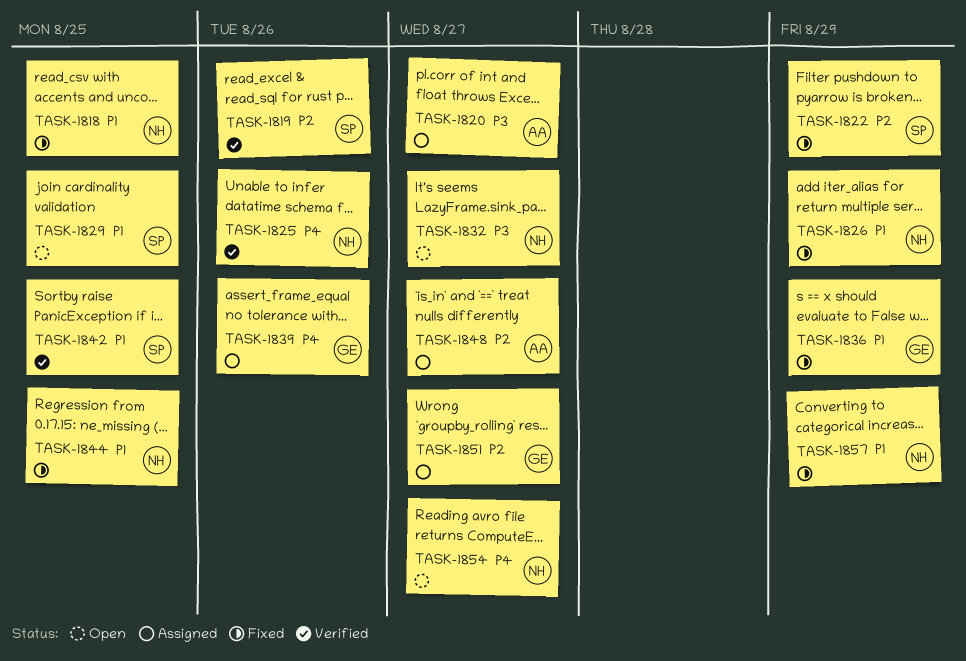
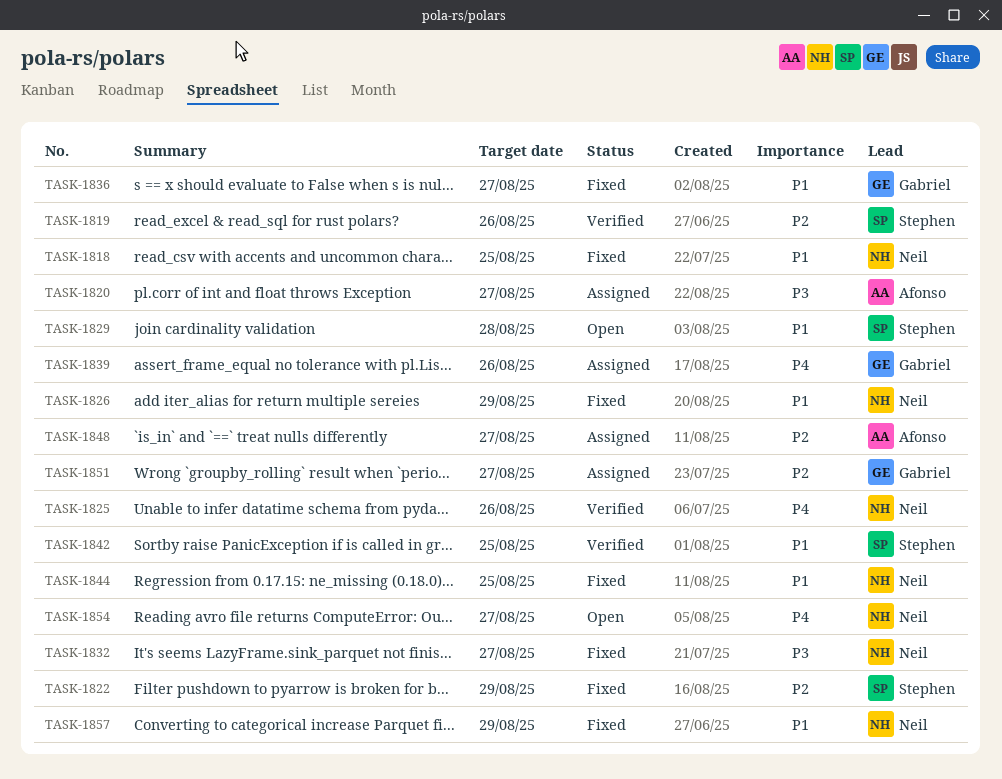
TASK-1829, due: Aug 25 -> Aug 28
TASK-1832, status: Open -> Fixed
TASK-1836, due: Aug 29 -> Aug 27

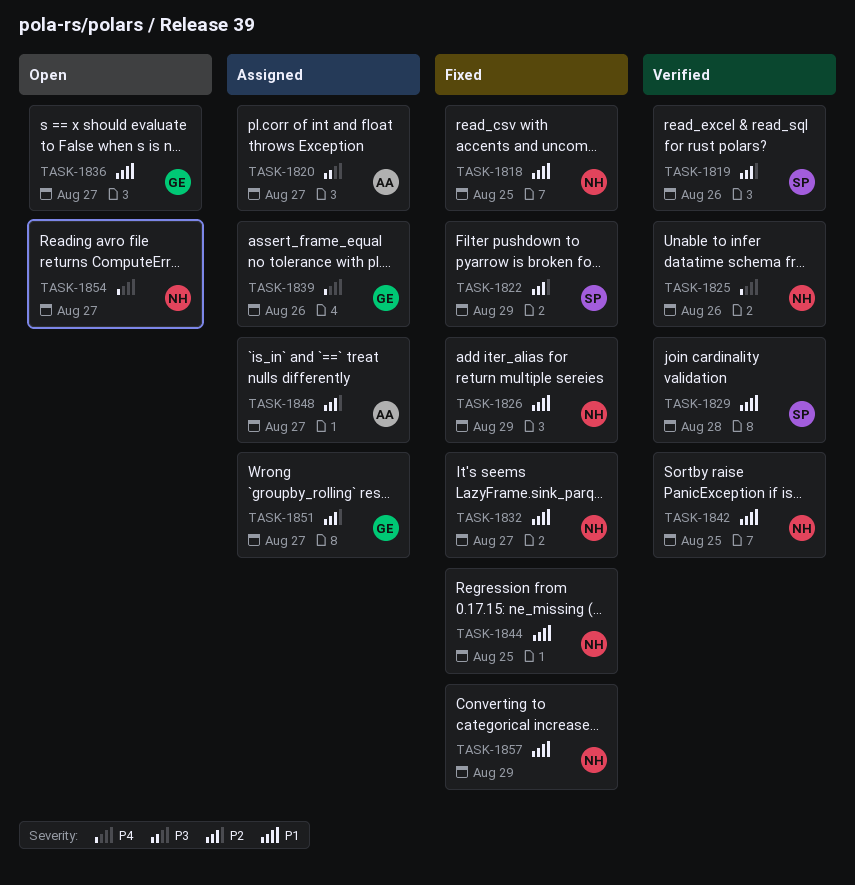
TASK-1829, status: Open -> Verified
TASK-1832, priority: P3 -> P1
TASK-1836, status: Fixed -> Open
TASK-1842, owner: Stephen -> Neil

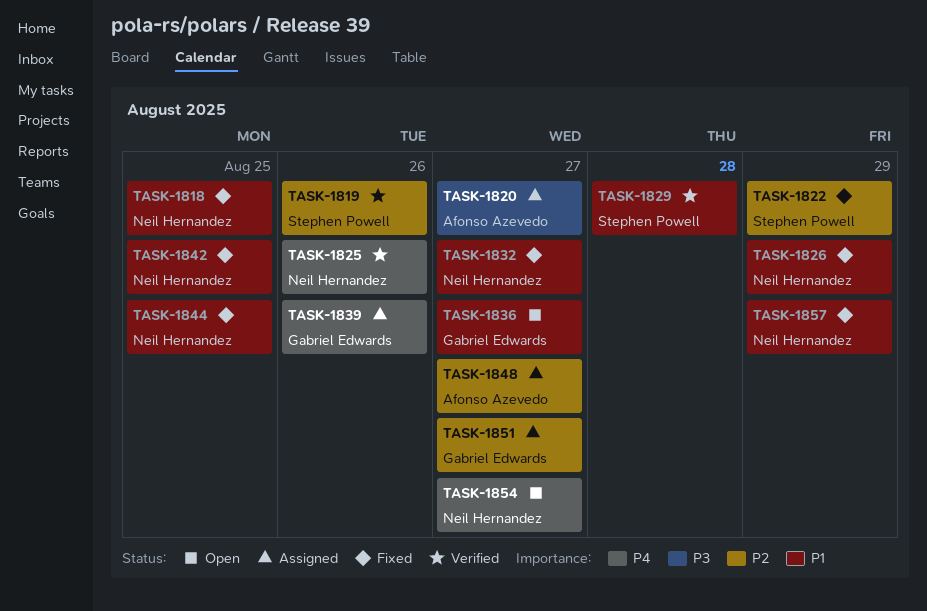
TASK-1842, status: Verified -> Fixed

